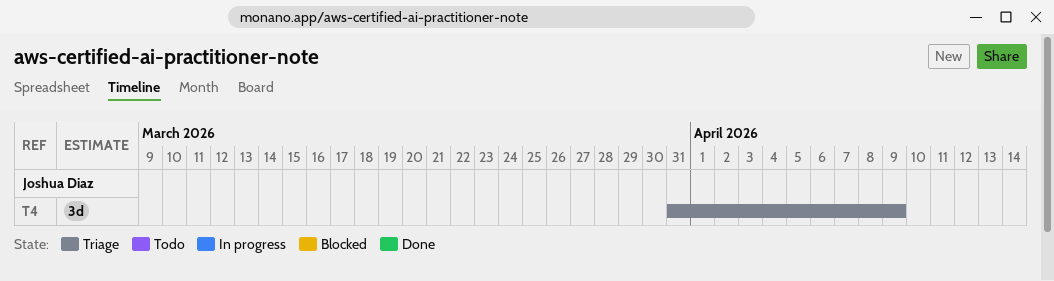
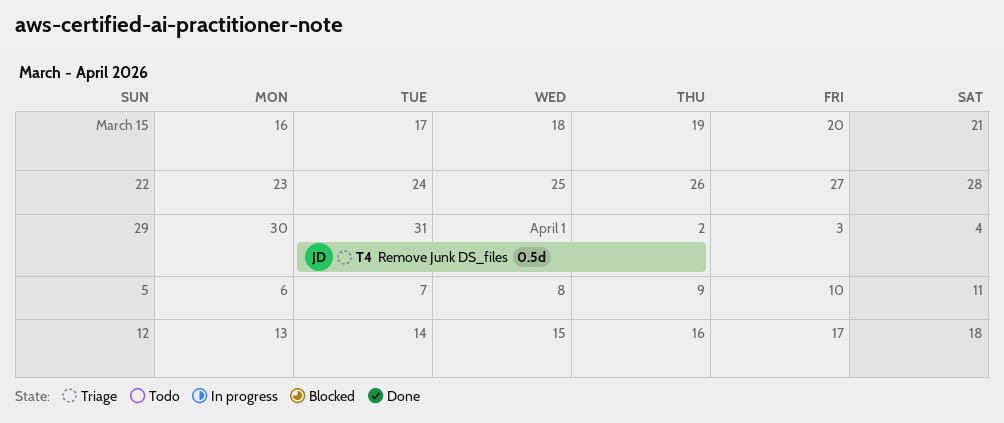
T4, estimate: 3d -> 0.5d
T4, due: Apr 9 -> Apr 2

